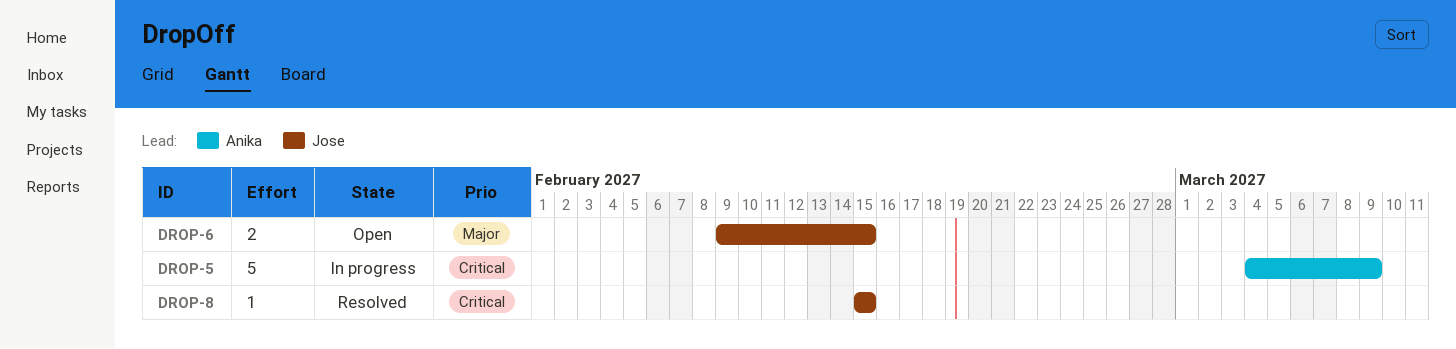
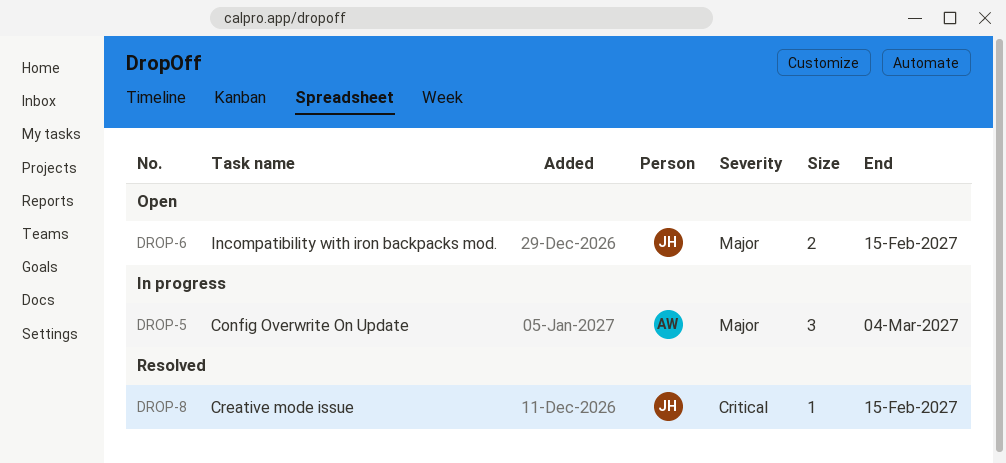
DROP-5, priority: Critical -> Major
DROP-5, estimate: 5 -> 3
DROP-5, due: Mar 9 -> Mar 4

